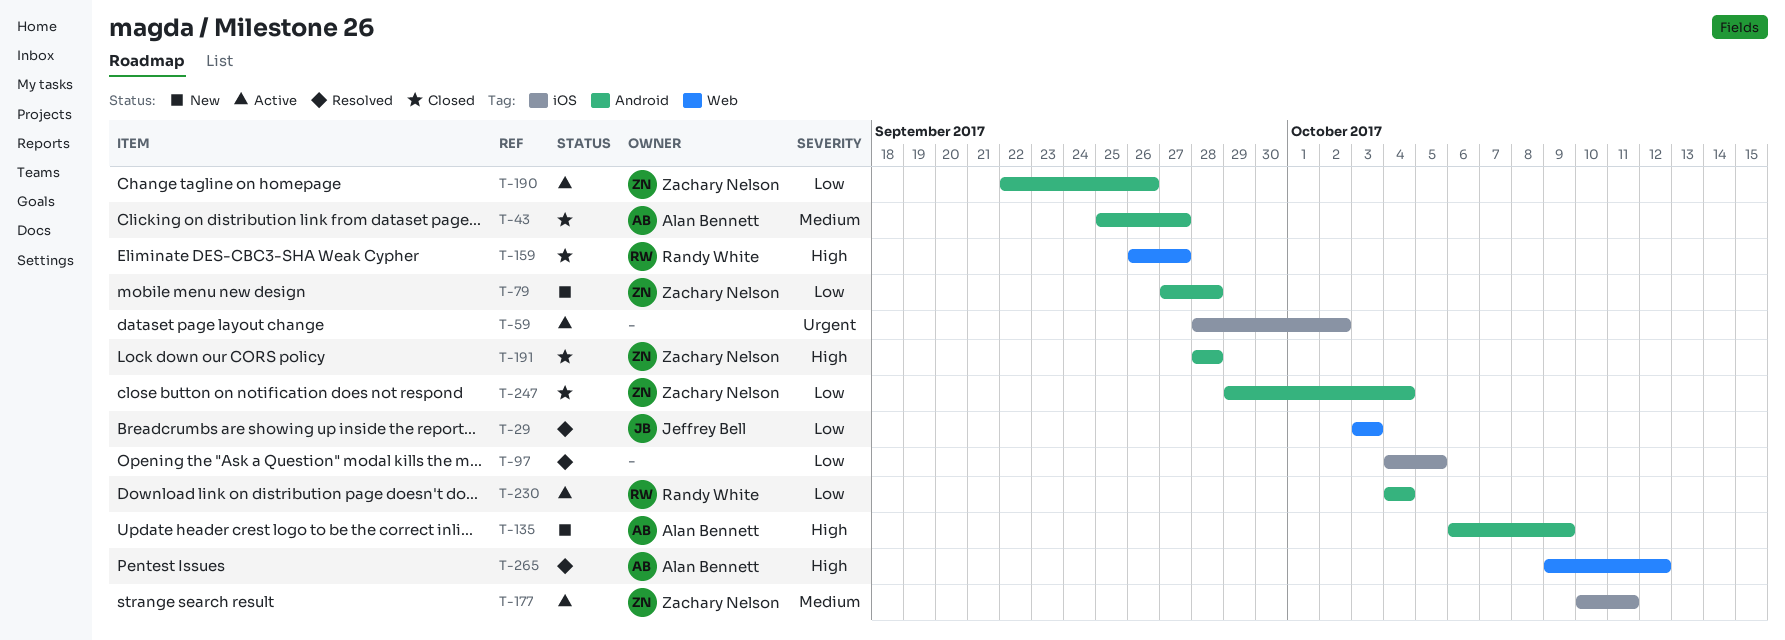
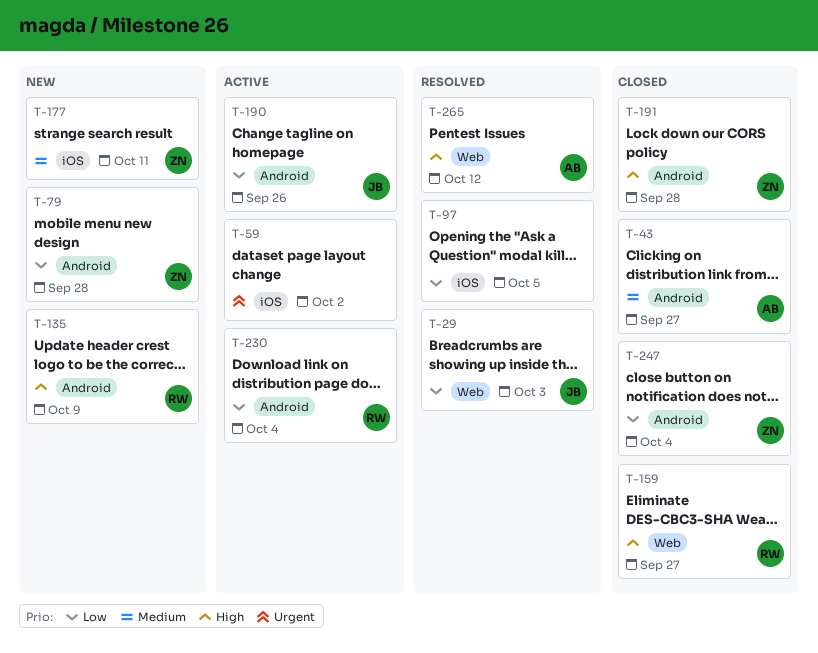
T-135, owner: Alan Bennett -> Randy White
T-177, status: Active -> New
T-190, owner: Zachary Nelson -> Jeffrey Bell

